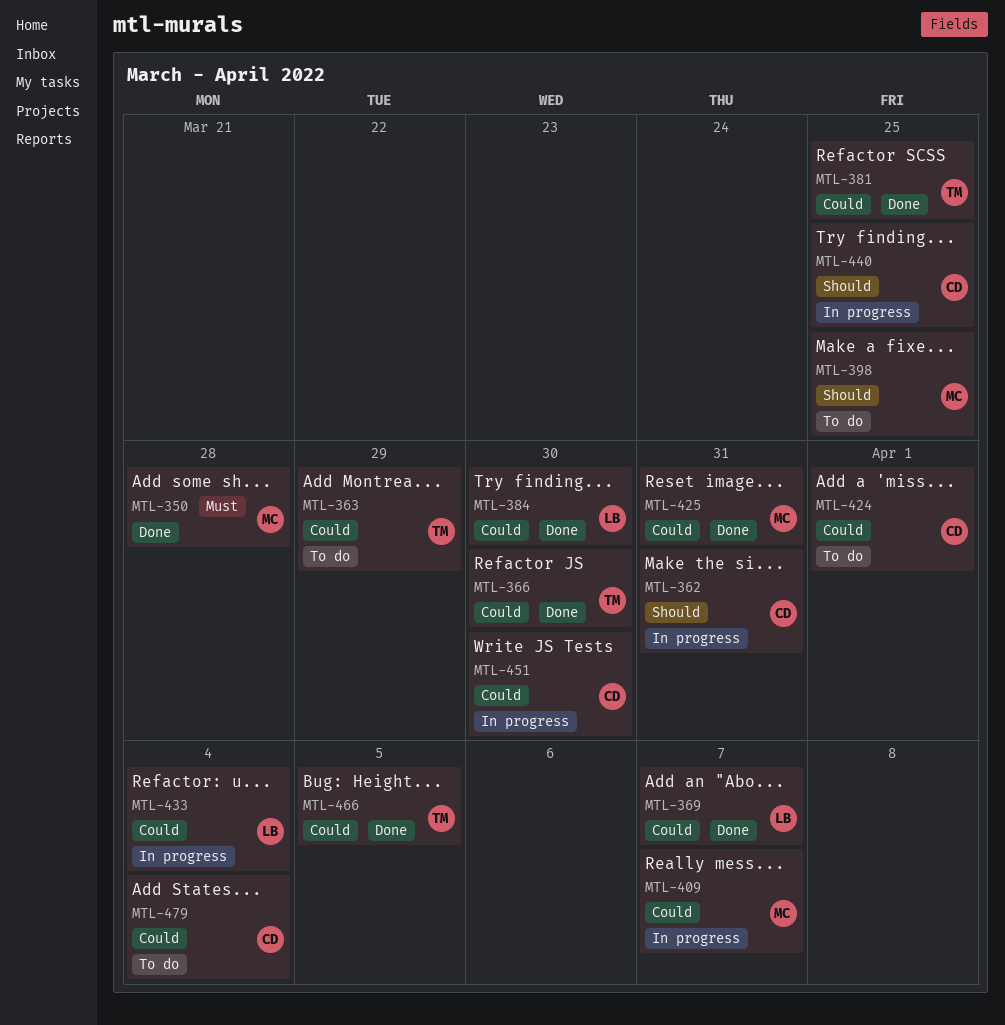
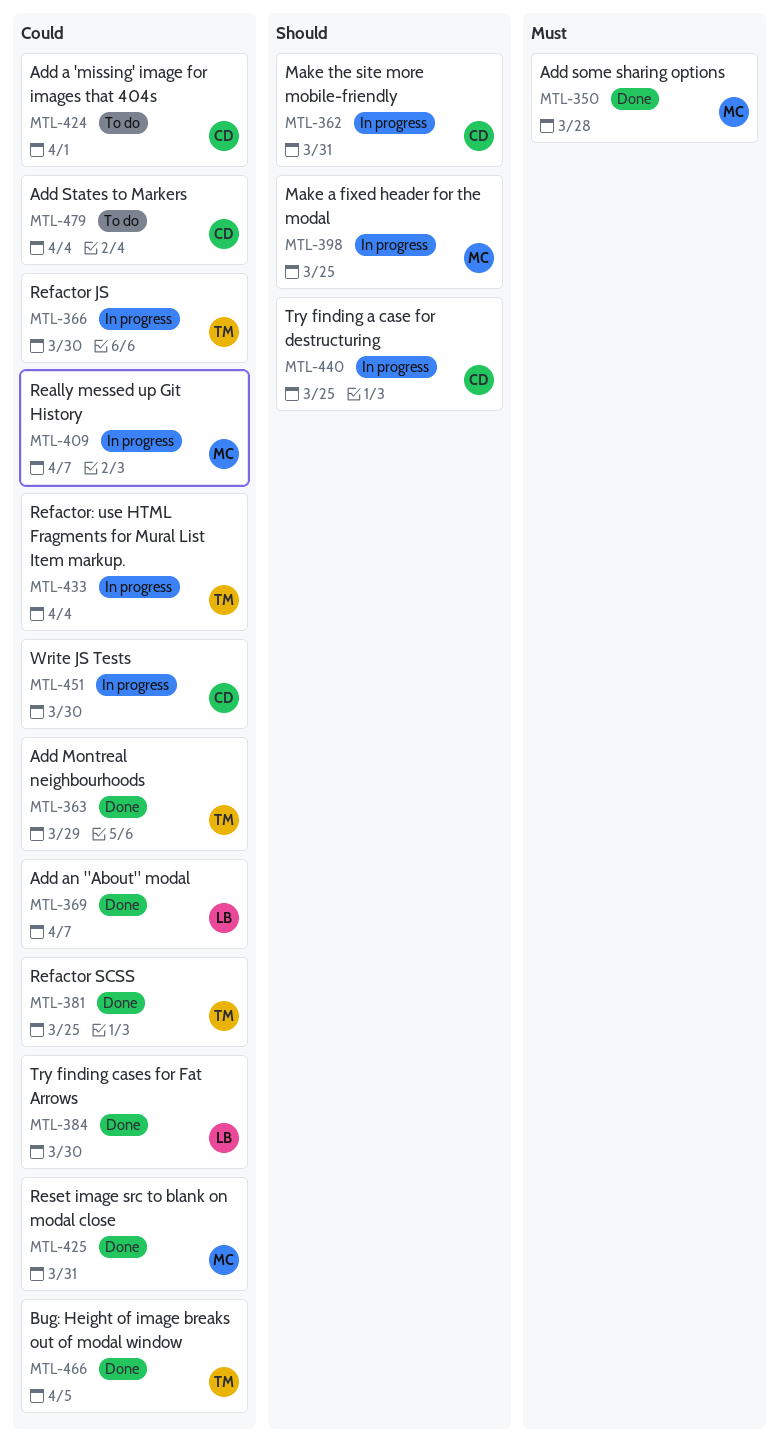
MTL-363, status: To do -> Done
MTL-366, status: Done -> In progress
MTL-398, status: To do -> In progress
MTL-433, owner: LB -> TM

